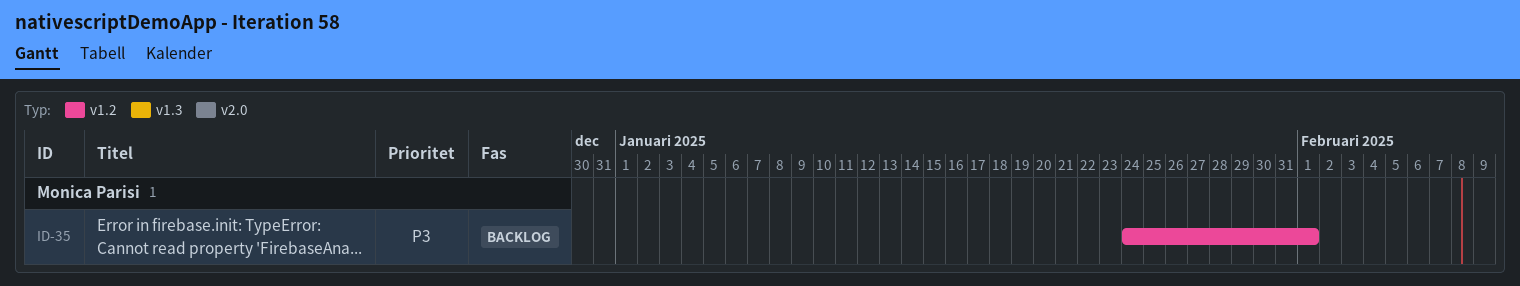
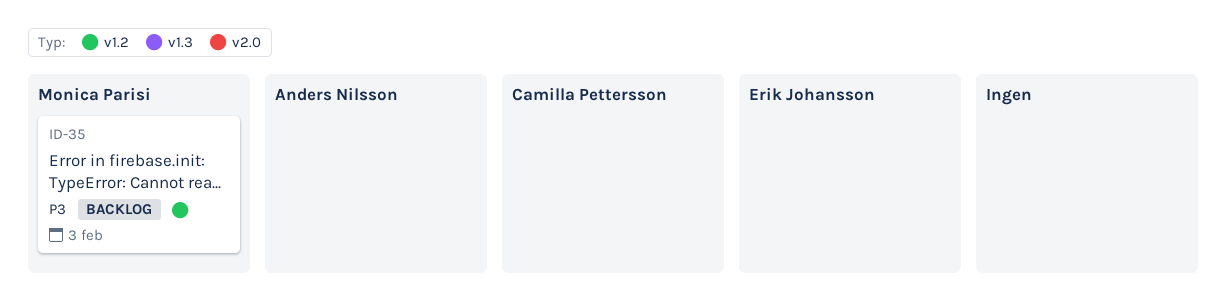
ID-35, due: Feb 1 -> Feb 3

